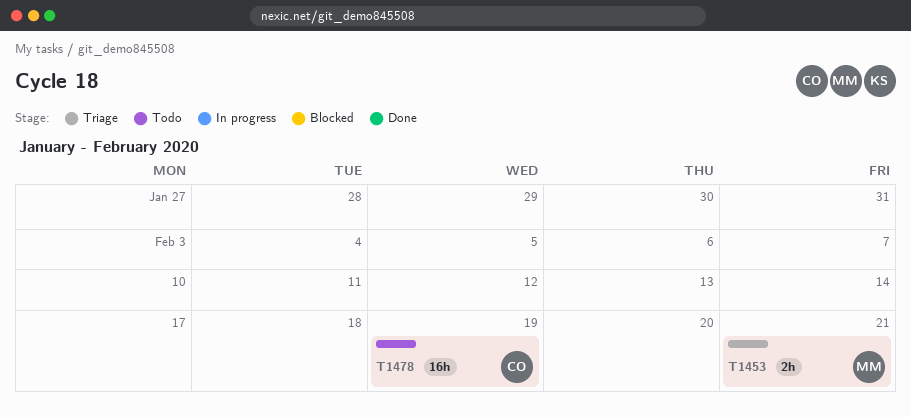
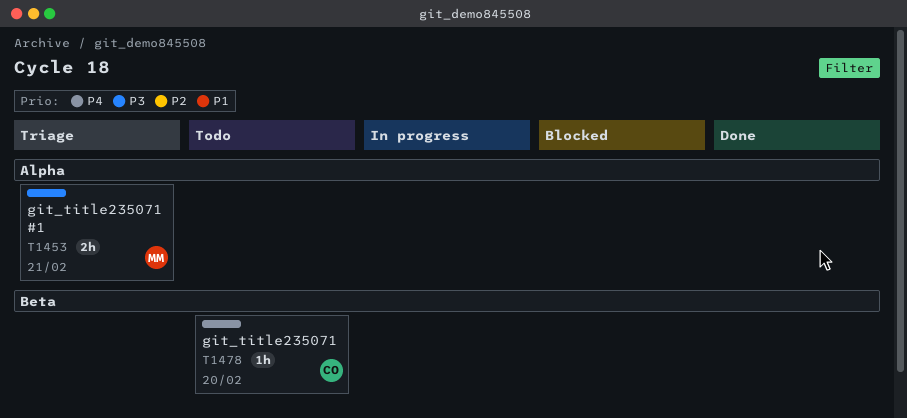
T1478, estimate: 16h -> 1h
T1478, due: Feb 19 -> Feb 20

